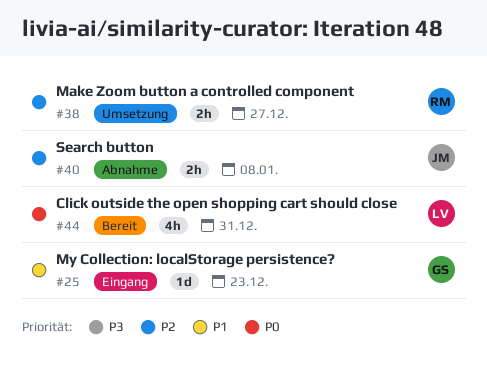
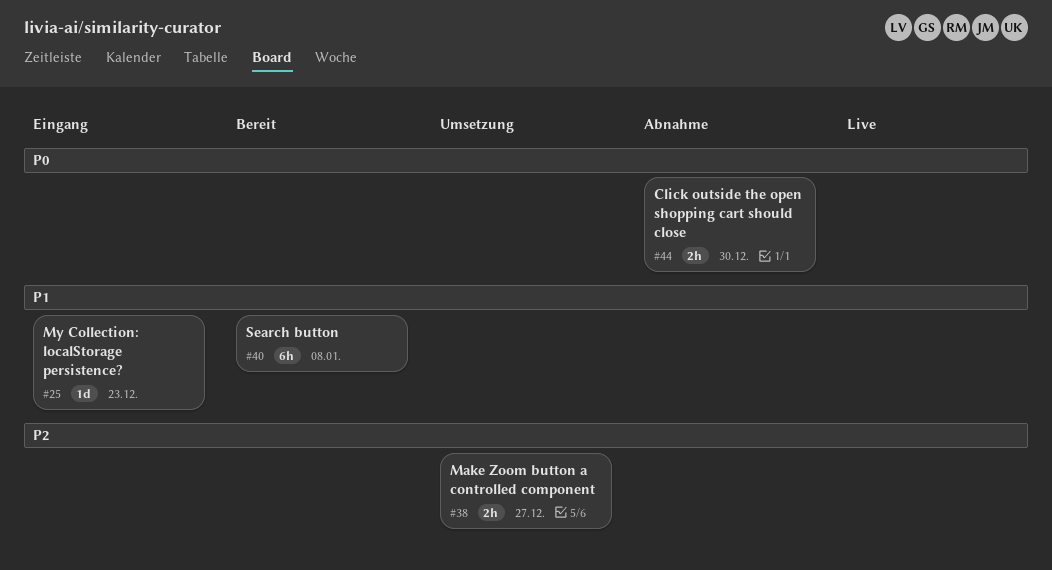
#40, status: Abnahme -> Bereit
#40, priority: P2 -> P1
#40, estimate: 2h -> 6h
#44, status: Bereit -> Abnahme
#44, estimate: 4h -> 2h
#44, due: Dec 31 -> Dec 30

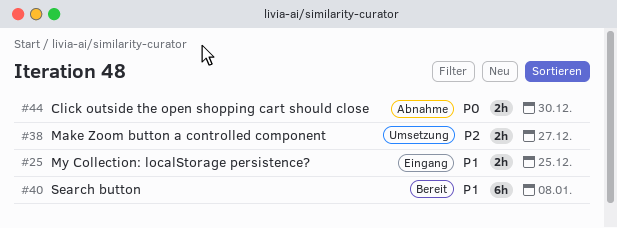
#25, estimate: 1d -> 2h
#25, due: Dec 23 -> Dec 25

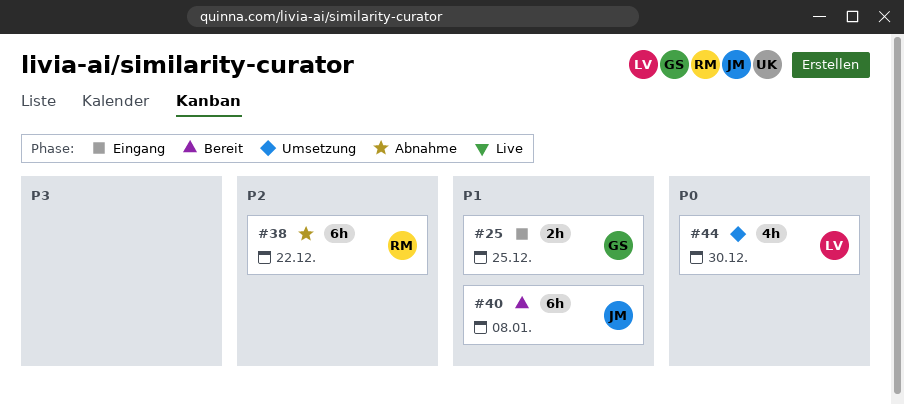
#38, status: Umsetzung -> Abnahme
#38, estimate: 2h -> 6h
#38, due: Dec 27 -> Dec 22
#44, status: Abnahme -> Umsetzung
#44, estimate: 2h -> 4h

